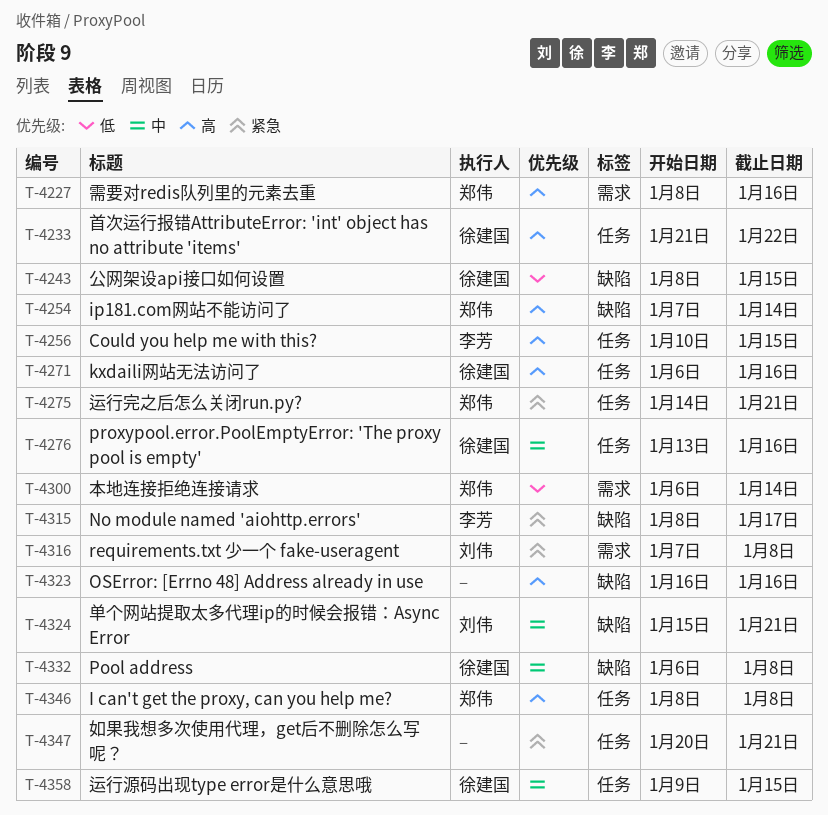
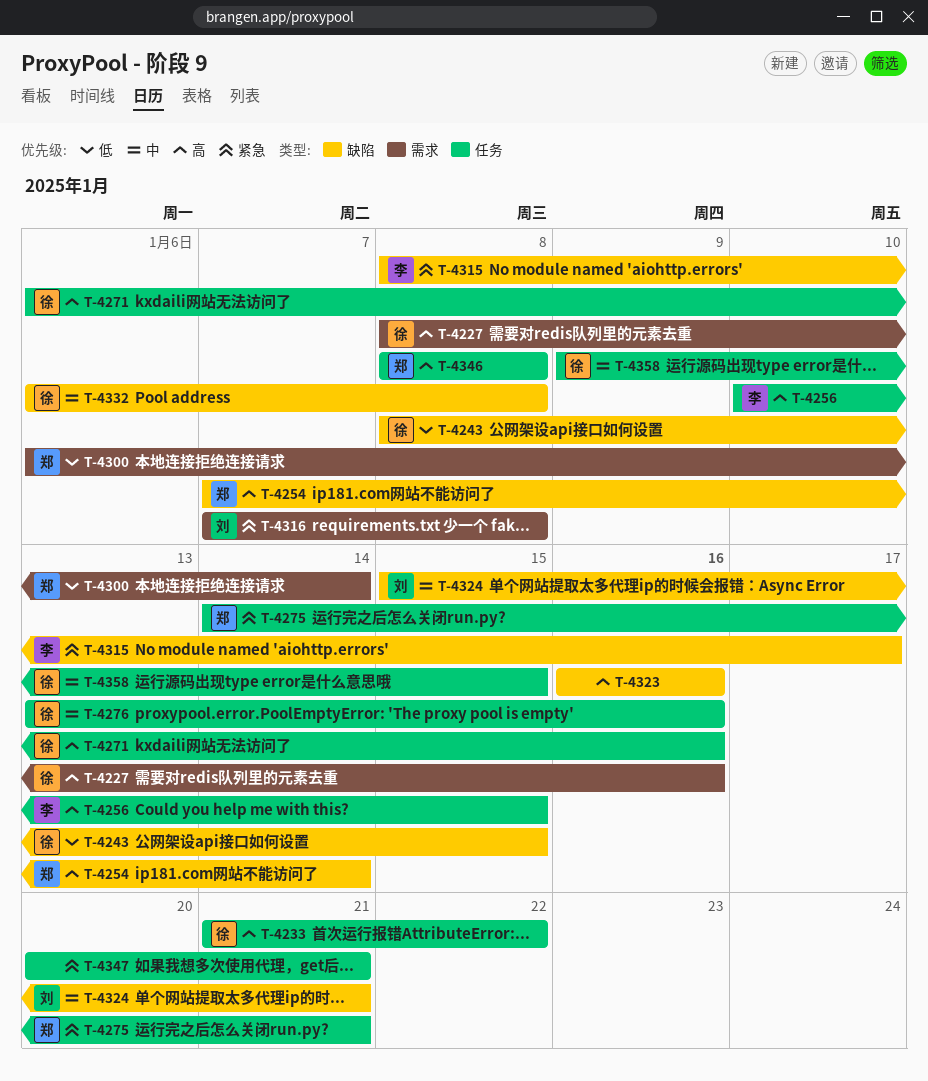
T-4227, owner: 郑伟 -> 徐建国

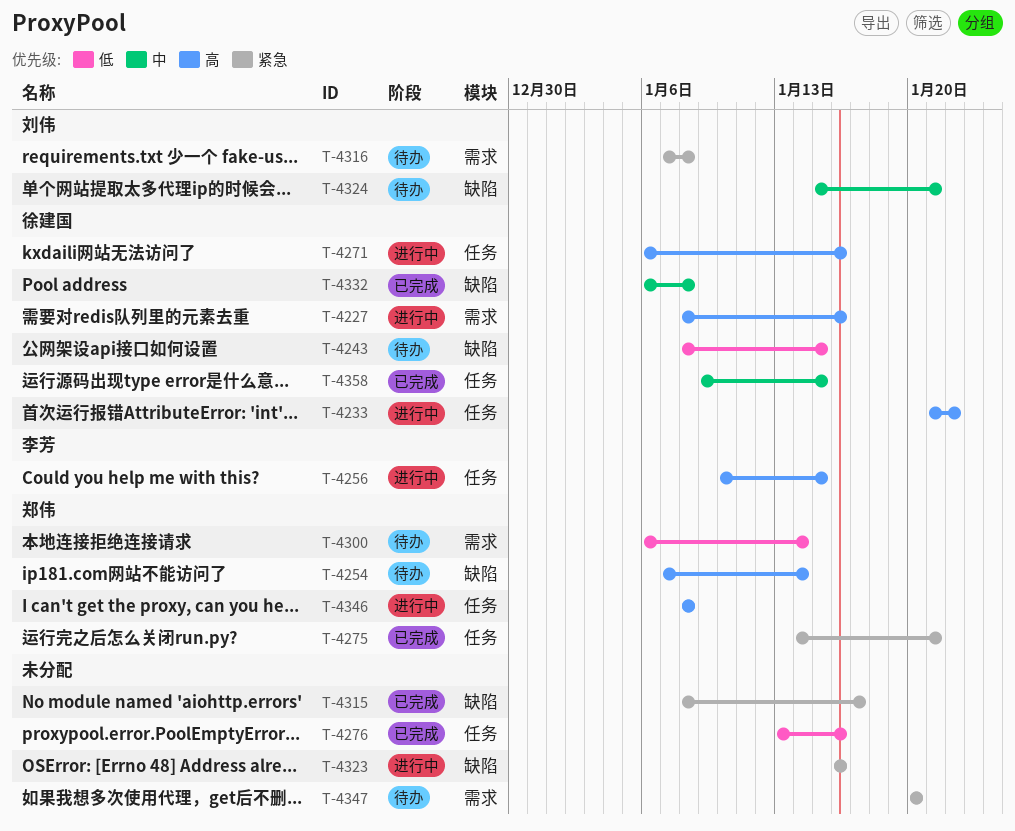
T-4276, owner: 徐建国 -> none
T-4276, priority: 中 -> 低
T-4315, owner: 李芳 -> none
T-4323, priority: 高 -> 紧急
T-4347, label: 任务 -> 需求
T-4347, due: Jan 21 -> Jan 20

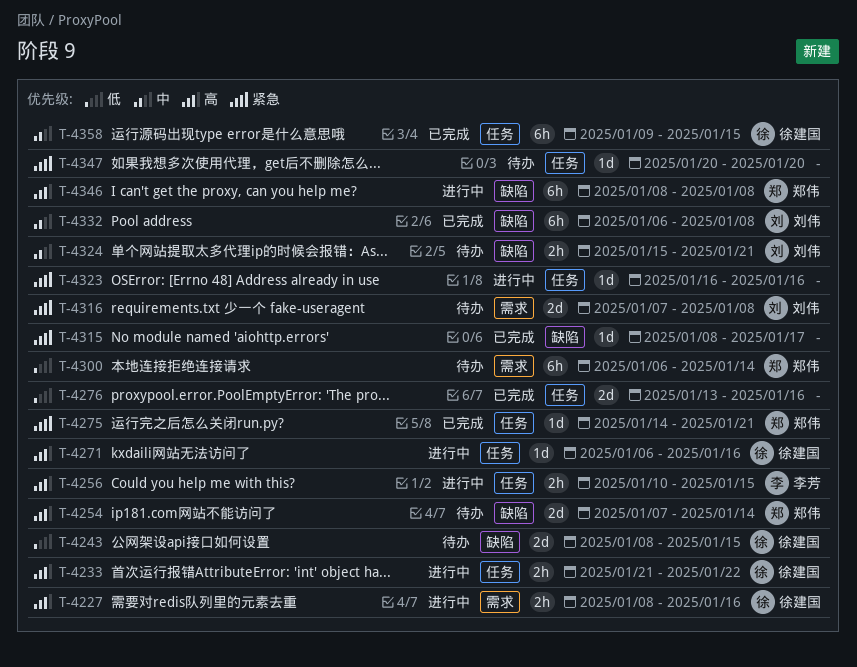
T-4323, label: 缺陷 -> 任务
T-4332, owner: 徐建国 -> 刘伟
T-4346, label: 任务 -> 缺陷
T-4347, label: 需求 -> 任务

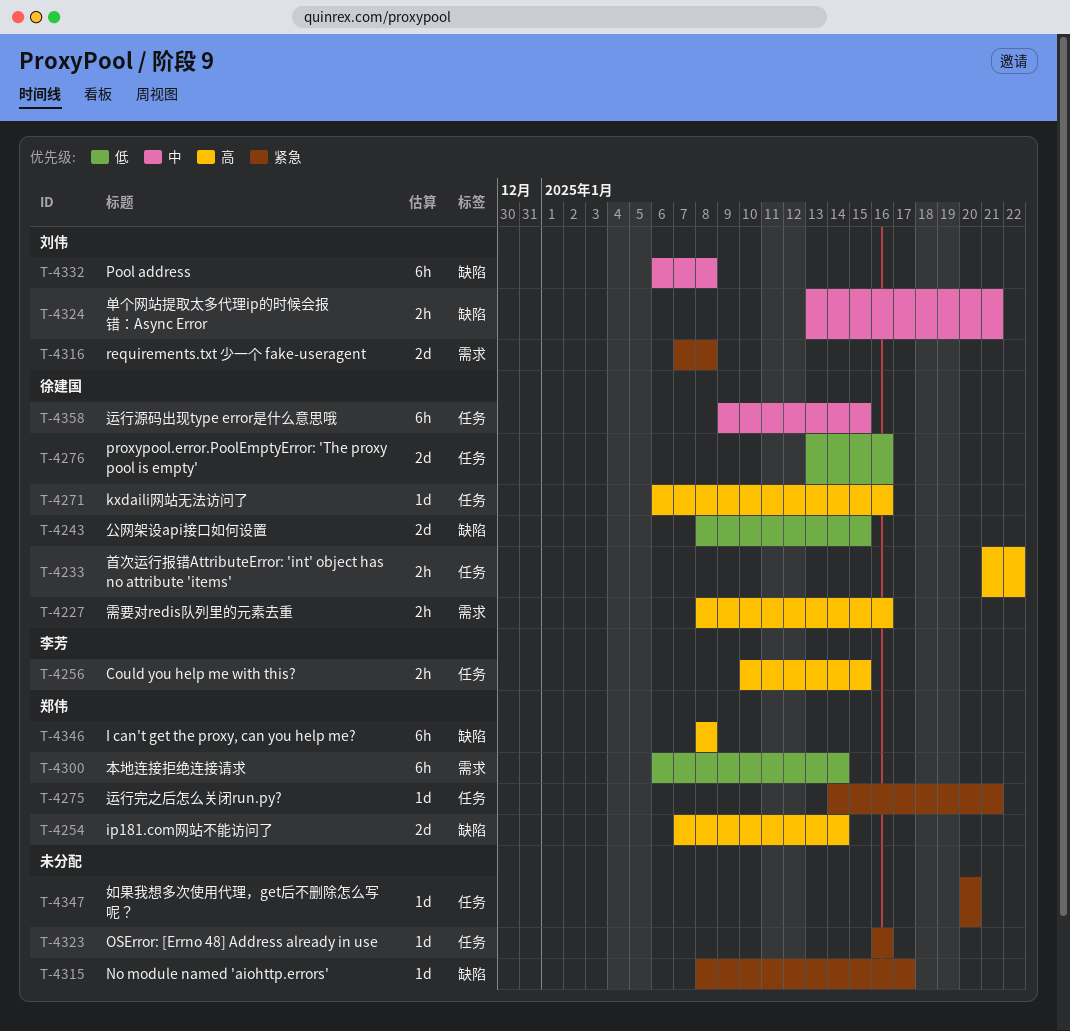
T-4276, owner: none -> 徐建国
T-4324, start: Jan 15 -> Jan 13

